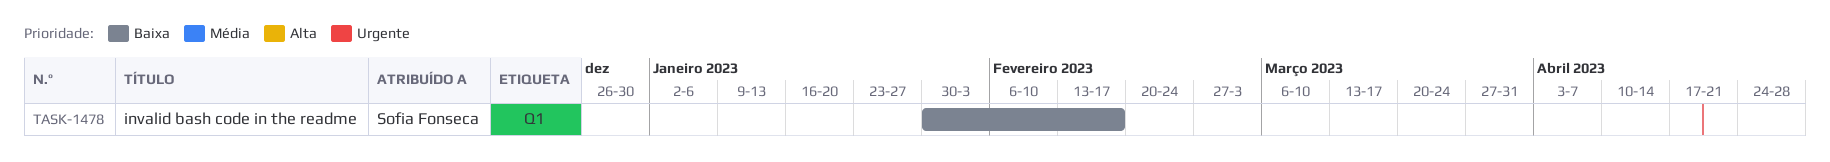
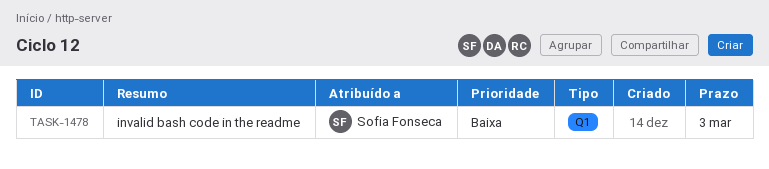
TASK-1478, due: Feb 17 -> Mar 3

